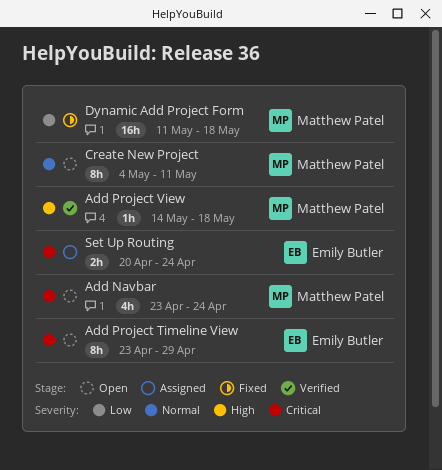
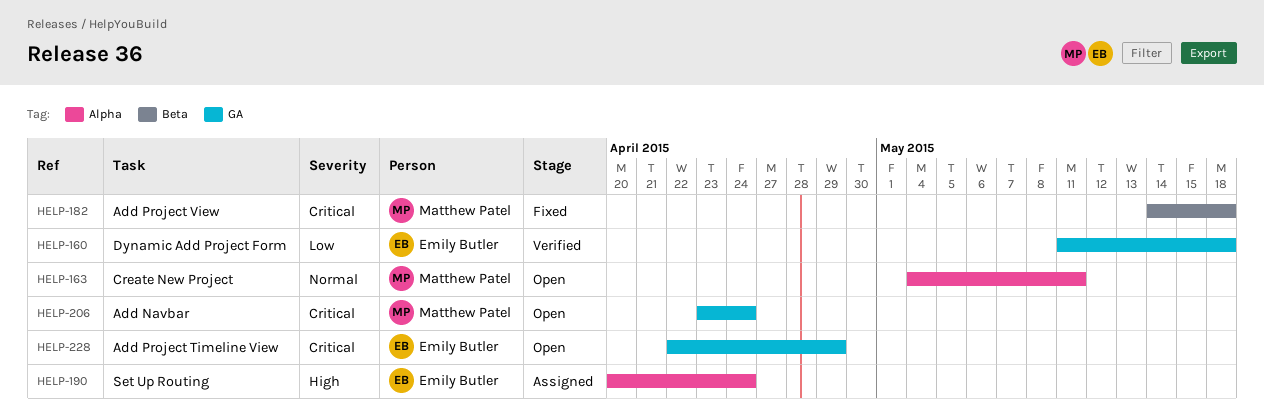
Add Project Timeline View, start: Apr 23 -> Apr 22
Add Project View, status: Verified -> Fixed
Add Project View, priority: High -> Critical
Dynamic Add Project Form, status: Fixed -> Verified
Dynamic Add Project Form, owner: Matthew Patel -> Emily Butler
Set Up Routing, priority: Critical -> High

